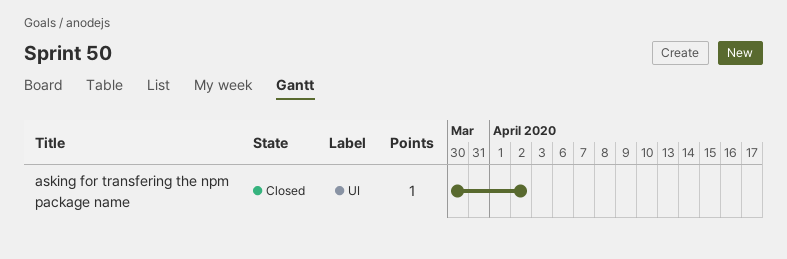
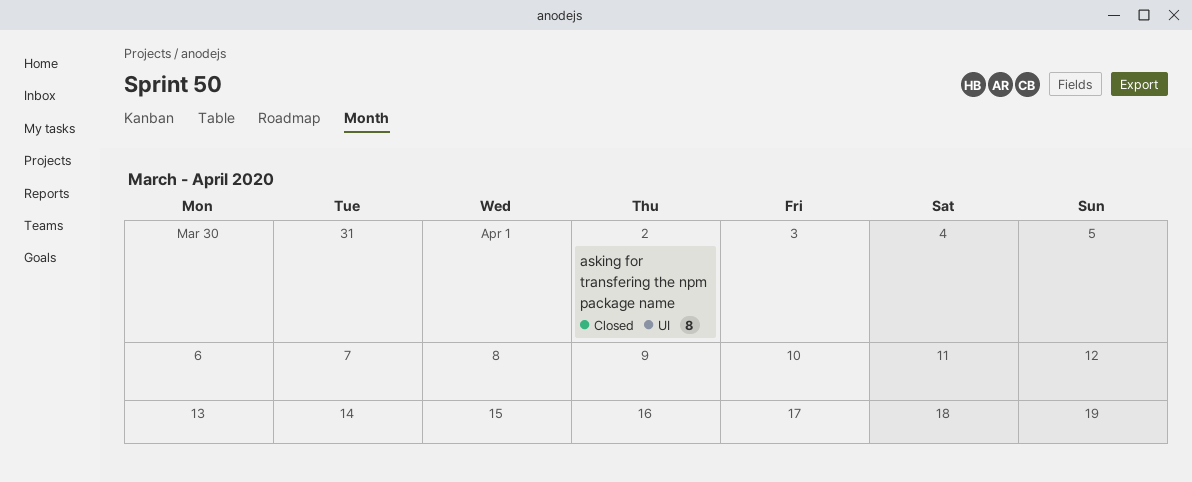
asking for transfering the npm package name, estimate: 1 -> 8

